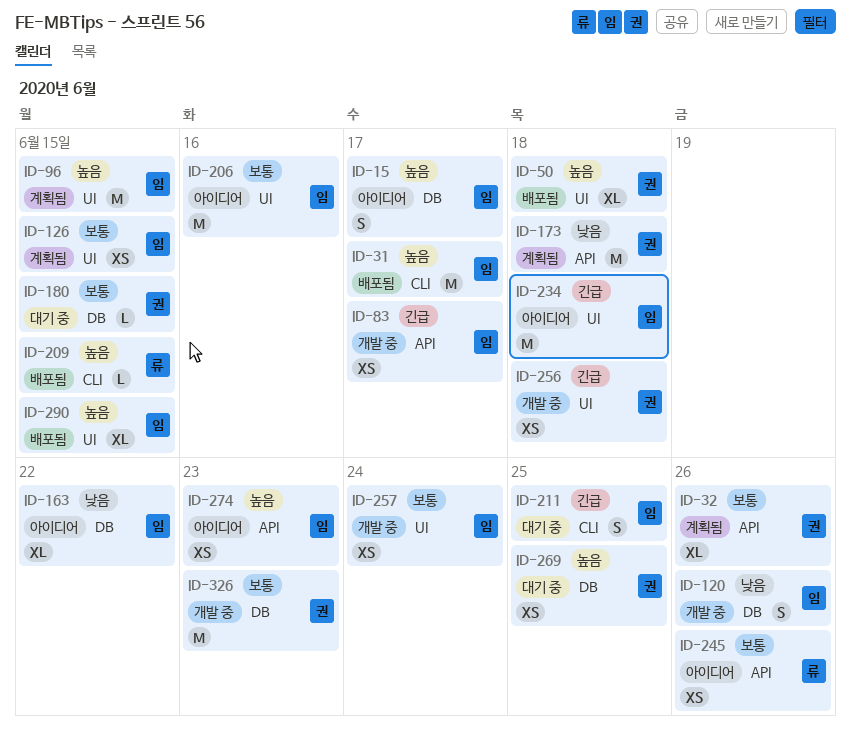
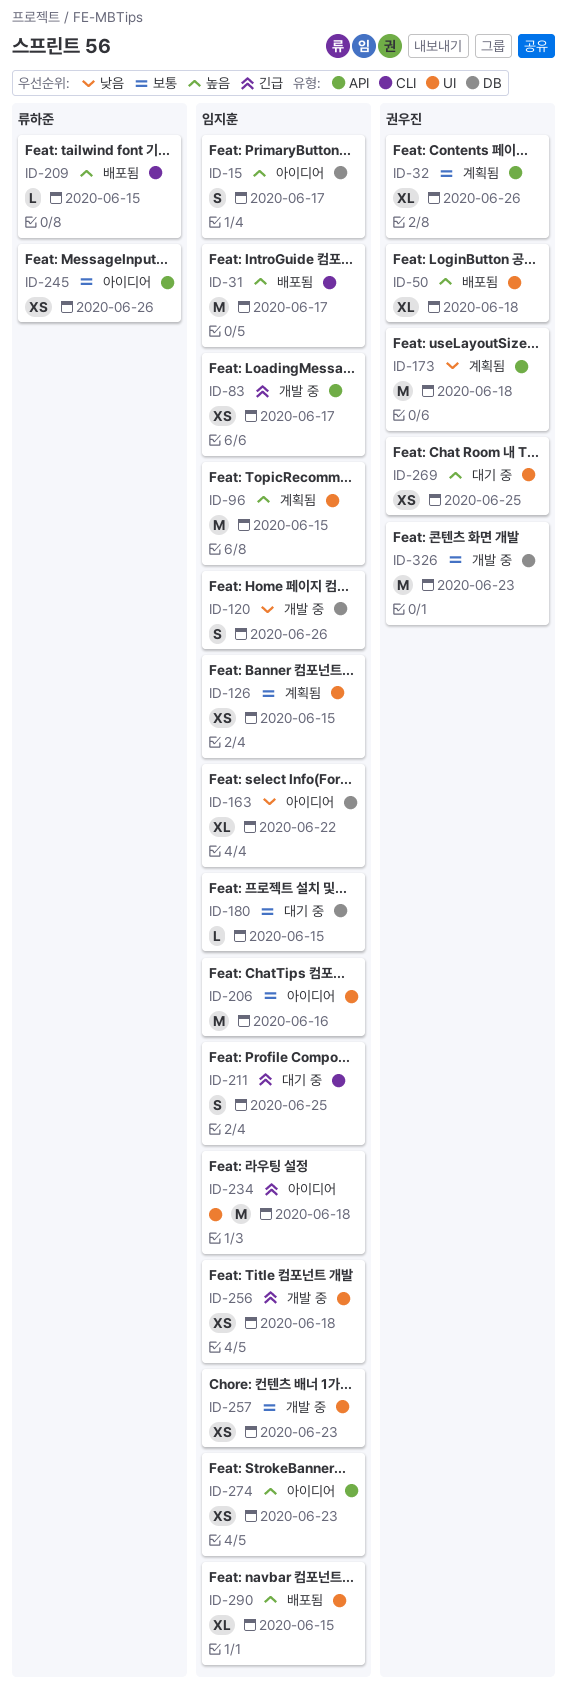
ID-180, owner: 권우진 -> 임지훈
ID-256, owner: 권우진 -> 임지훈
ID-257, due: Jun 24 -> Jun 23
ID-269, label: DB -> UI

